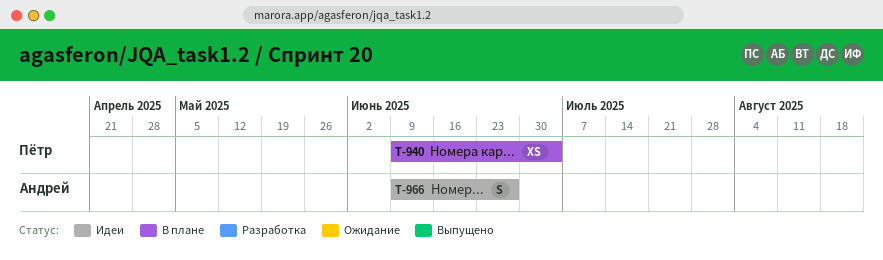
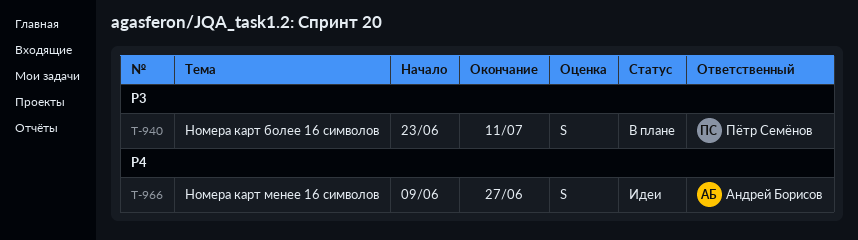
T-940, estimate: XS -> S
T-940, start: Jun 9 -> Jun 23
T-940, due: Jul 4 -> Jul 11

